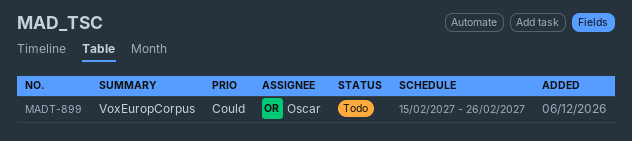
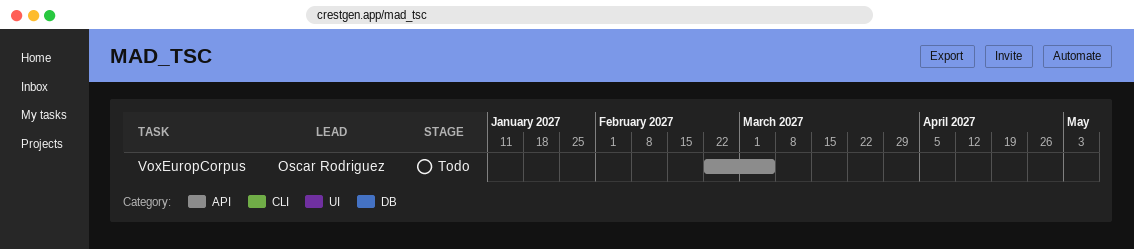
VoxEuropCorpus, start: Feb 15 -> Feb 22
VoxEuropCorpus, due: Feb 26 -> Mar 5

